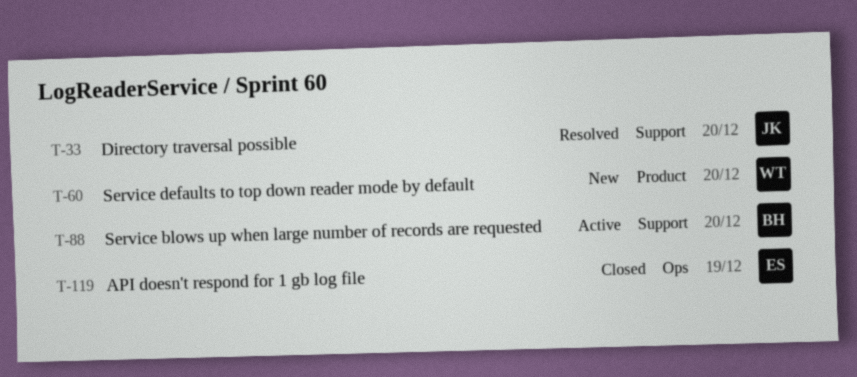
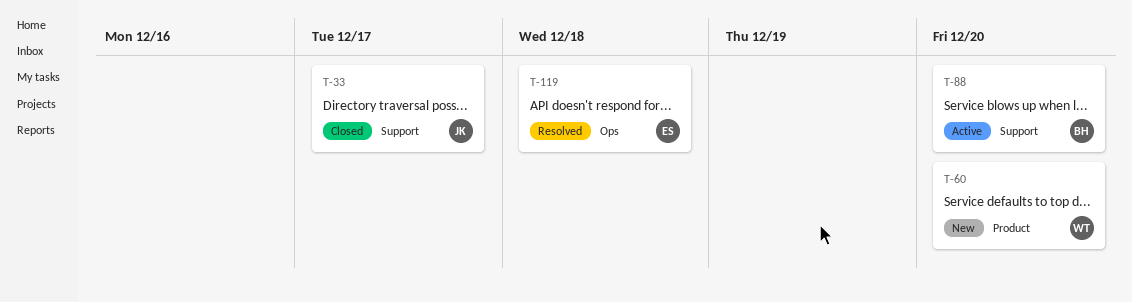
T-33, status: Resolved -> Closed
T-33, due: Dec 20 -> Dec 17
T-119, status: Closed -> Resolved
T-119, due: Dec 19 -> Dec 18

